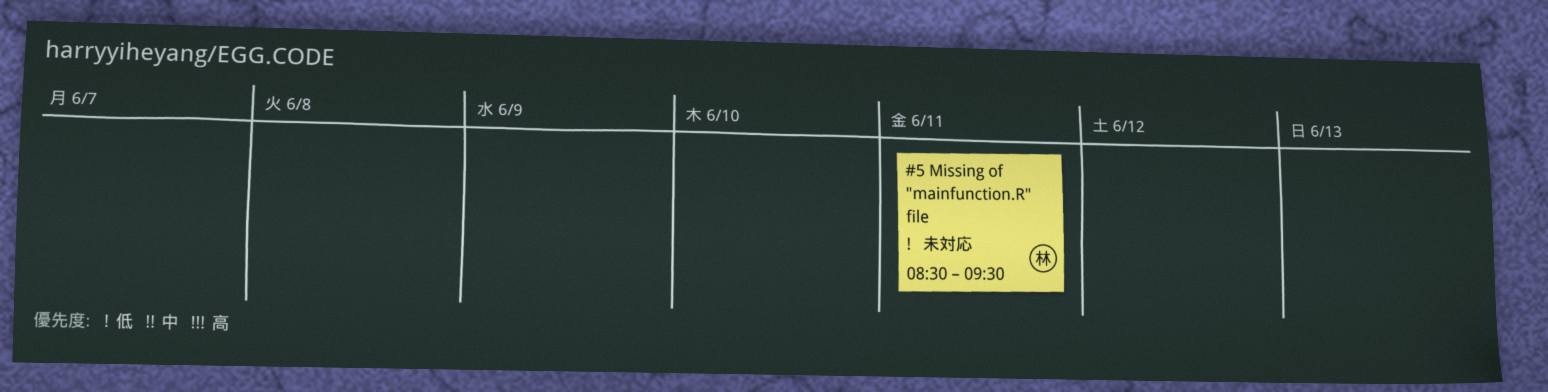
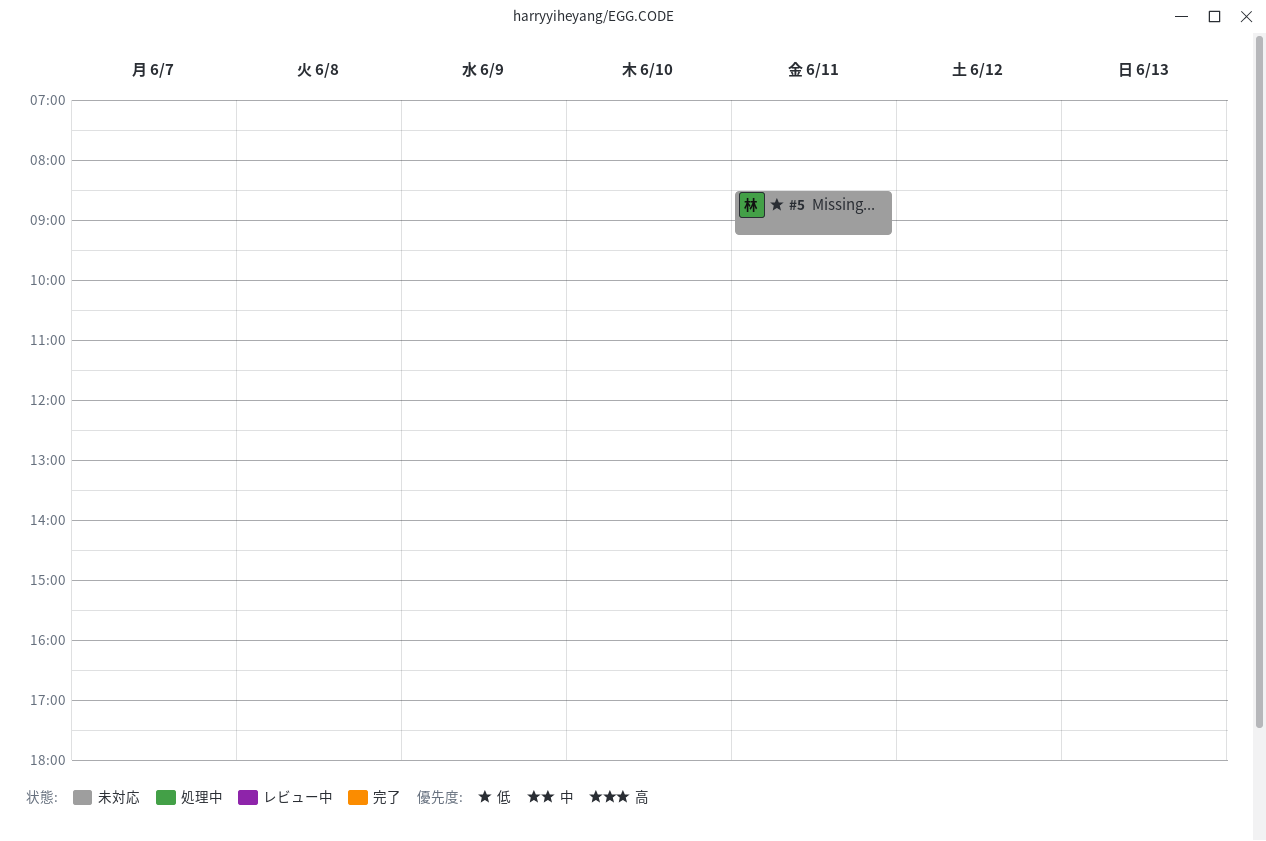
#5, ends: 09:30 -> 09:15

